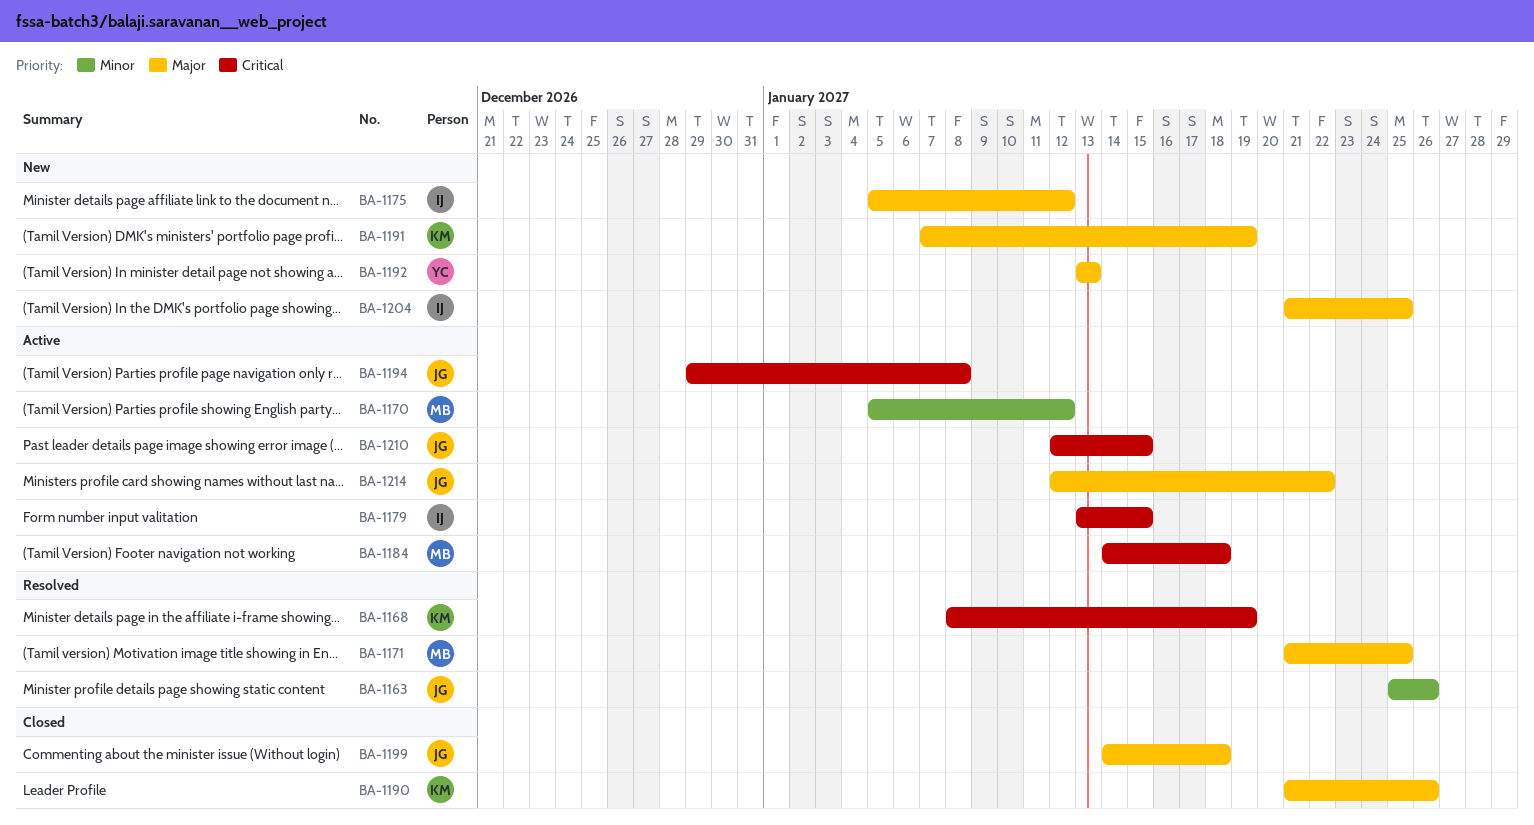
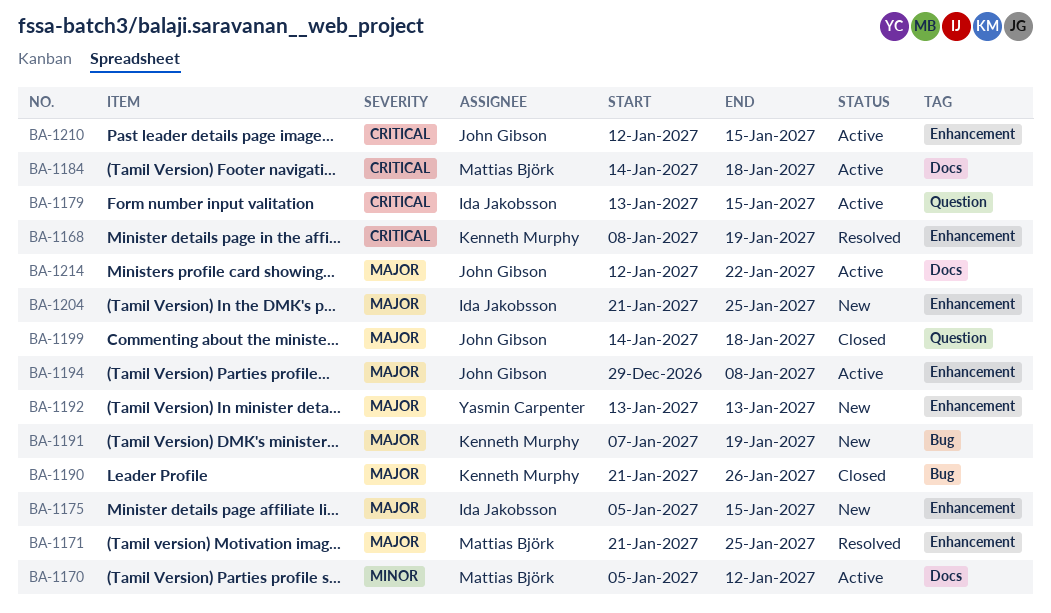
BA-1163: present -> none
BA-1175, due: Jan 12 -> Jan 15
BA-1194, priority: Critical -> Major

